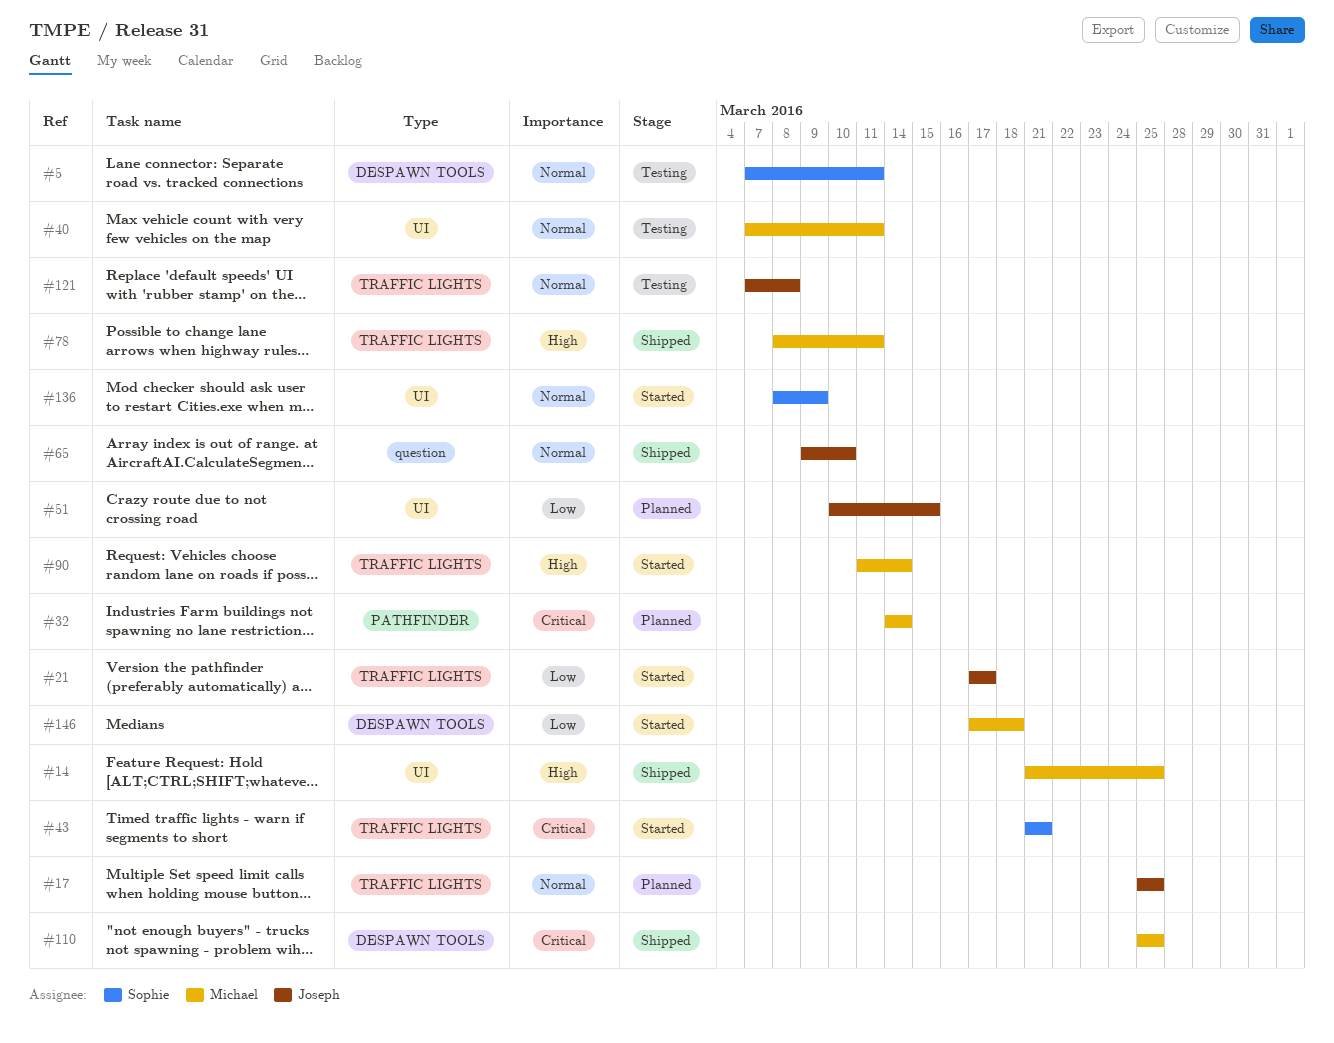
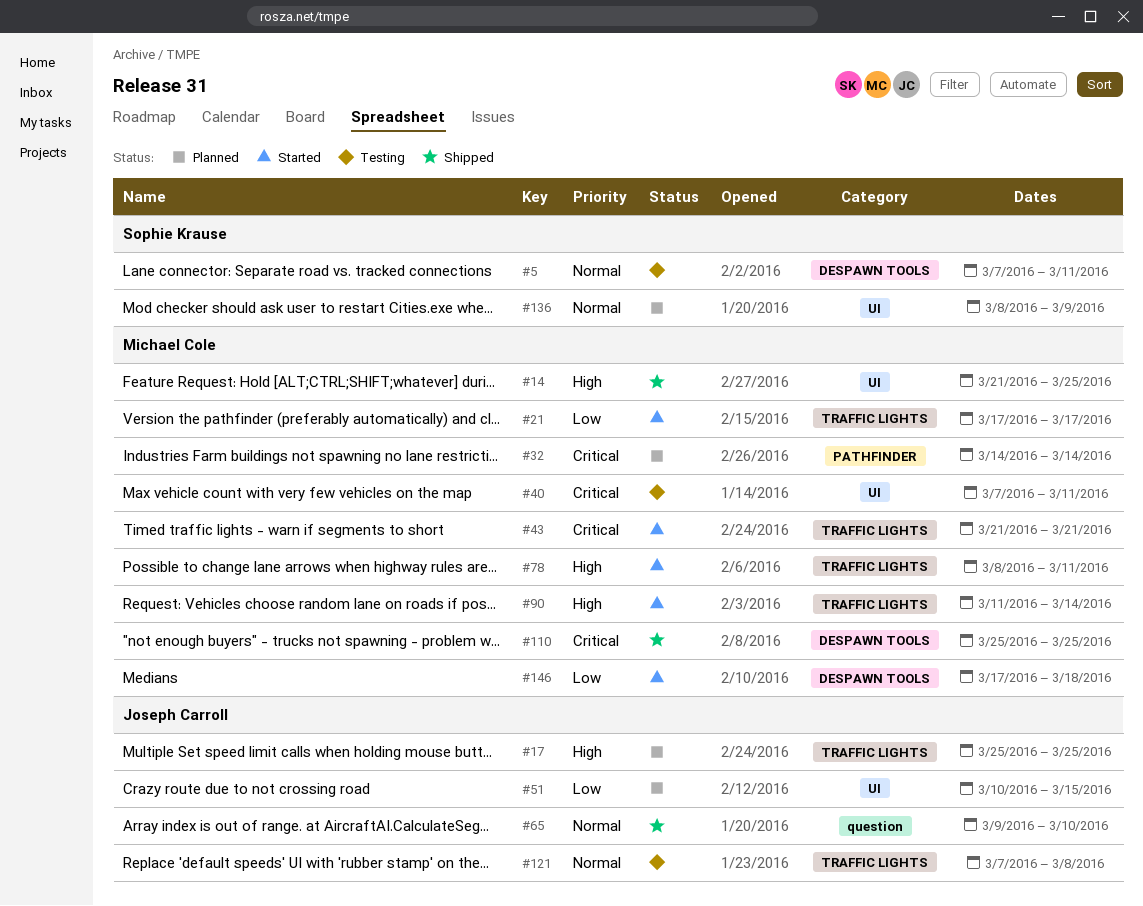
#17, priority: Normal -> High
#21, owner: Joseph Carroll -> Michael Cole
#40, priority: Normal -> Critical
#43, owner: Sophie Krause -> Michael Cole
#78, status: Shipped -> Started
#136, status: Started -> Planned

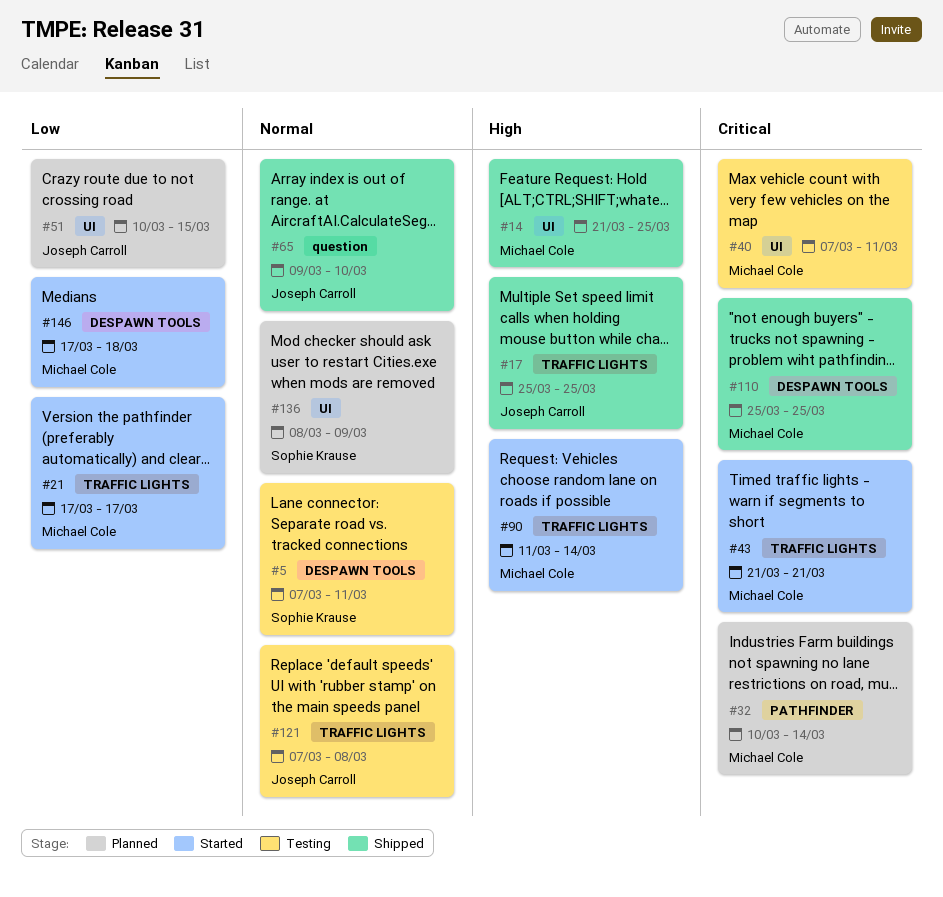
#17, status: Planned -> Shipped
#32, start: Mar 14 -> Mar 10
#78: present -> none

